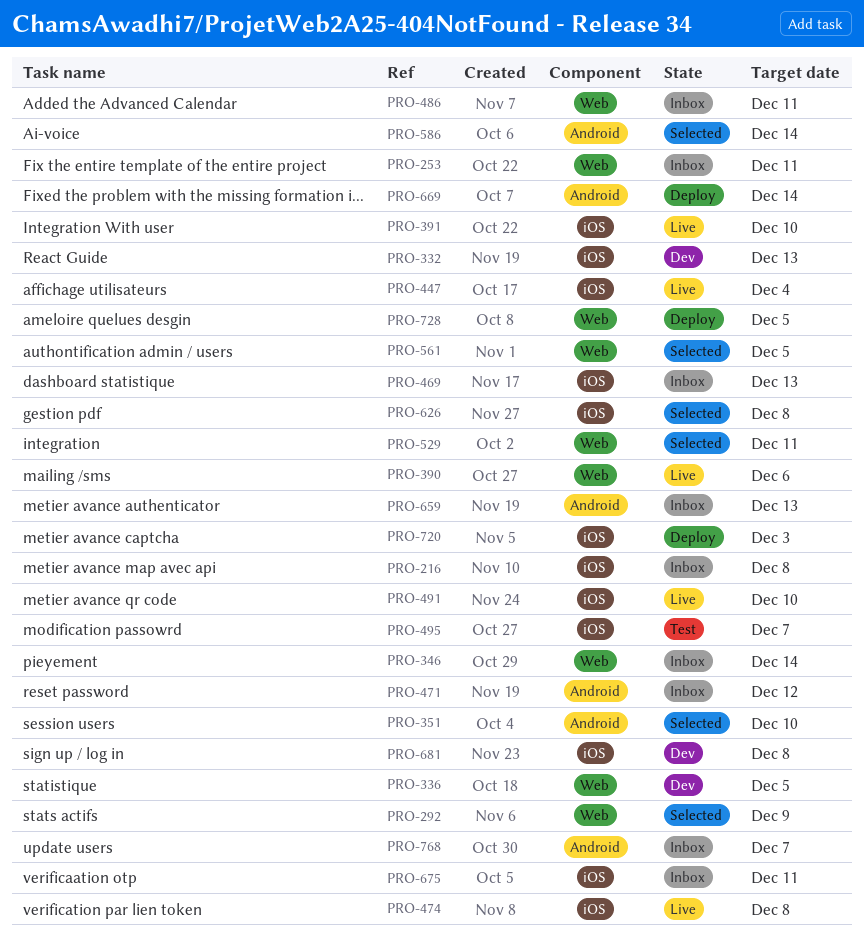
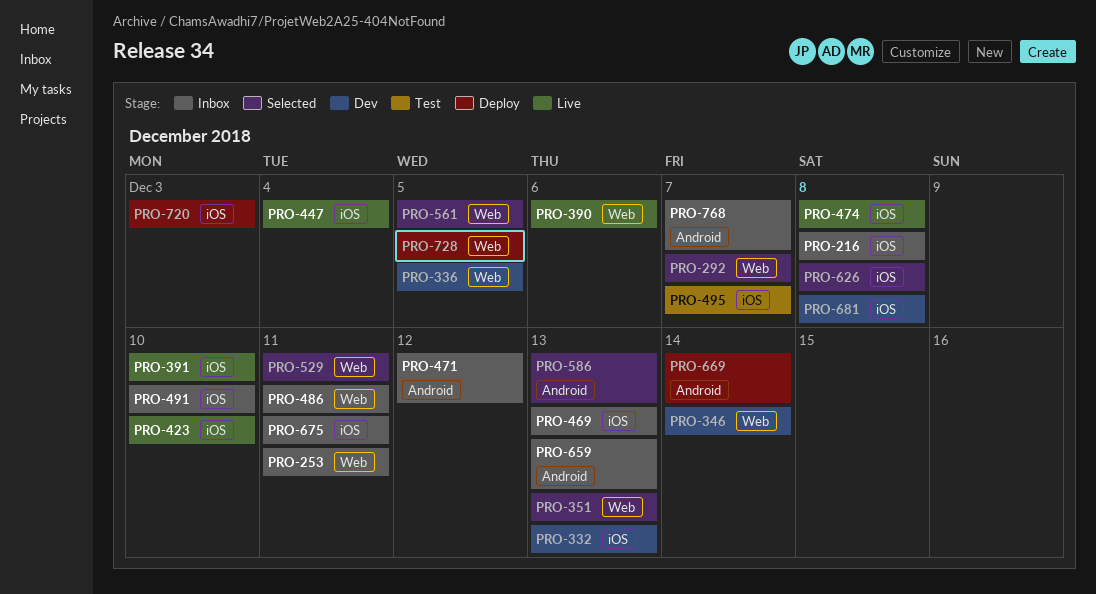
PRO-292, due: Dec 9 -> Dec 7
PRO-346, status: Inbox -> Dev
PRO-351, label: Android -> Web
PRO-351, due: Dec 10 -> Dec 13
PRO-423: none -> present
PRO-491, status: Live -> Inbox
PRO-586, due: Dec 14 -> Dec 13

